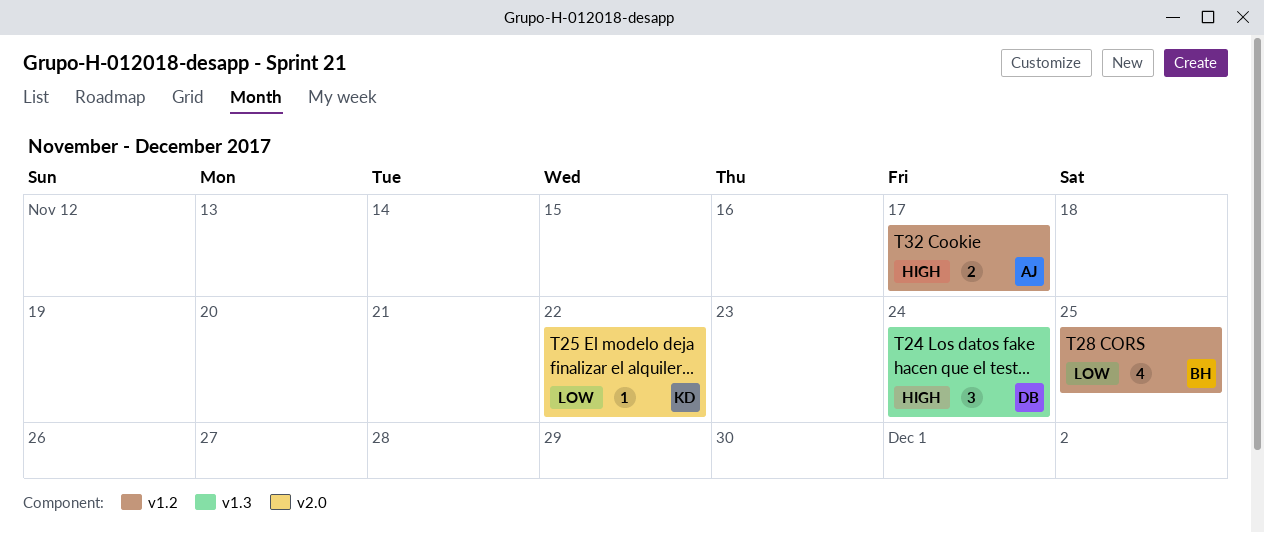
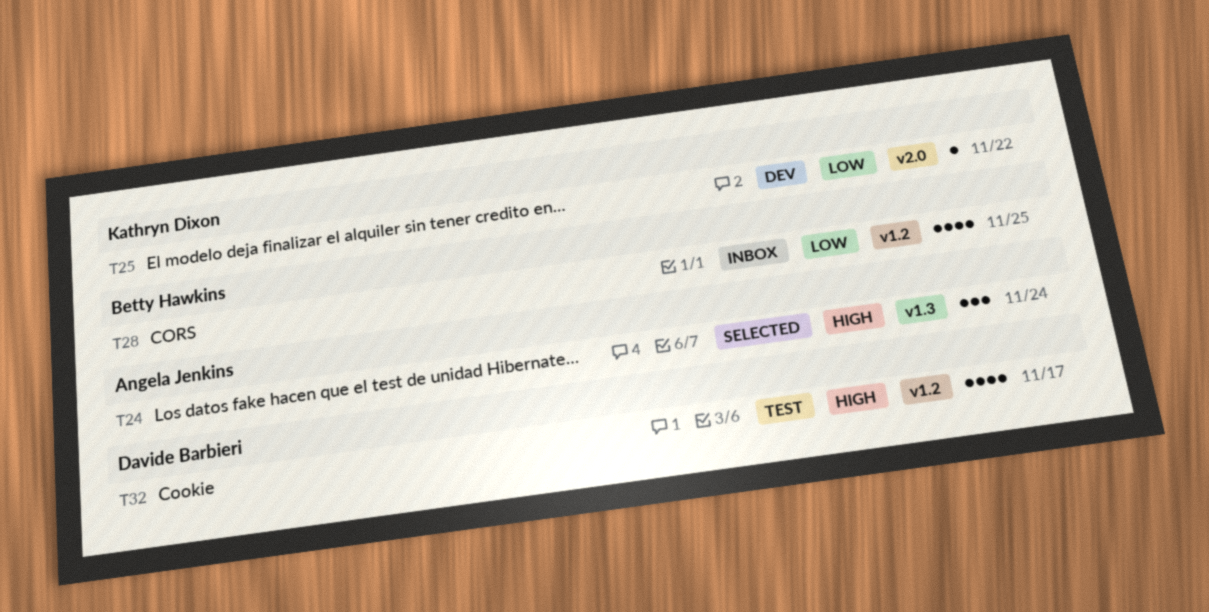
T24, owner: Davide Barbieri -> Angela Jenkins
T32, owner: Angela Jenkins -> Davide Barbieri
T32, estimate: 2 -> 4

